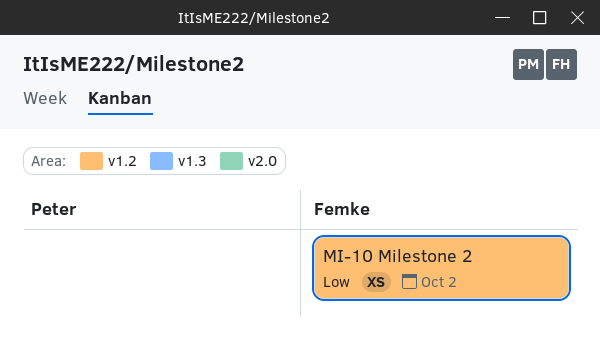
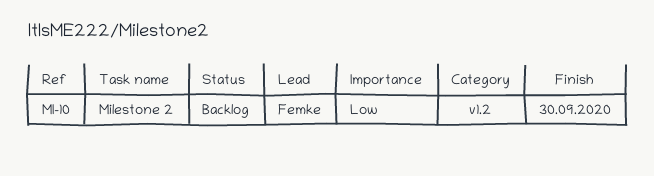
MI-10, due: Oct 2 -> Sep 30

